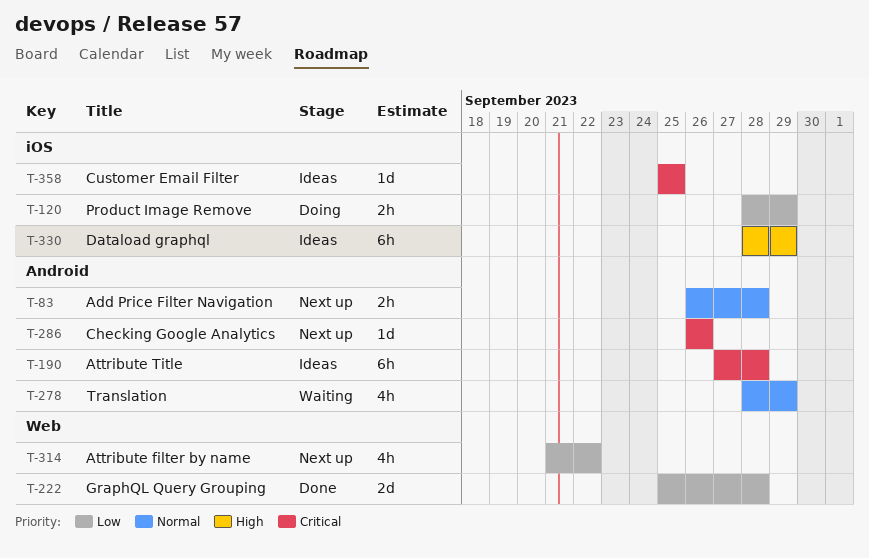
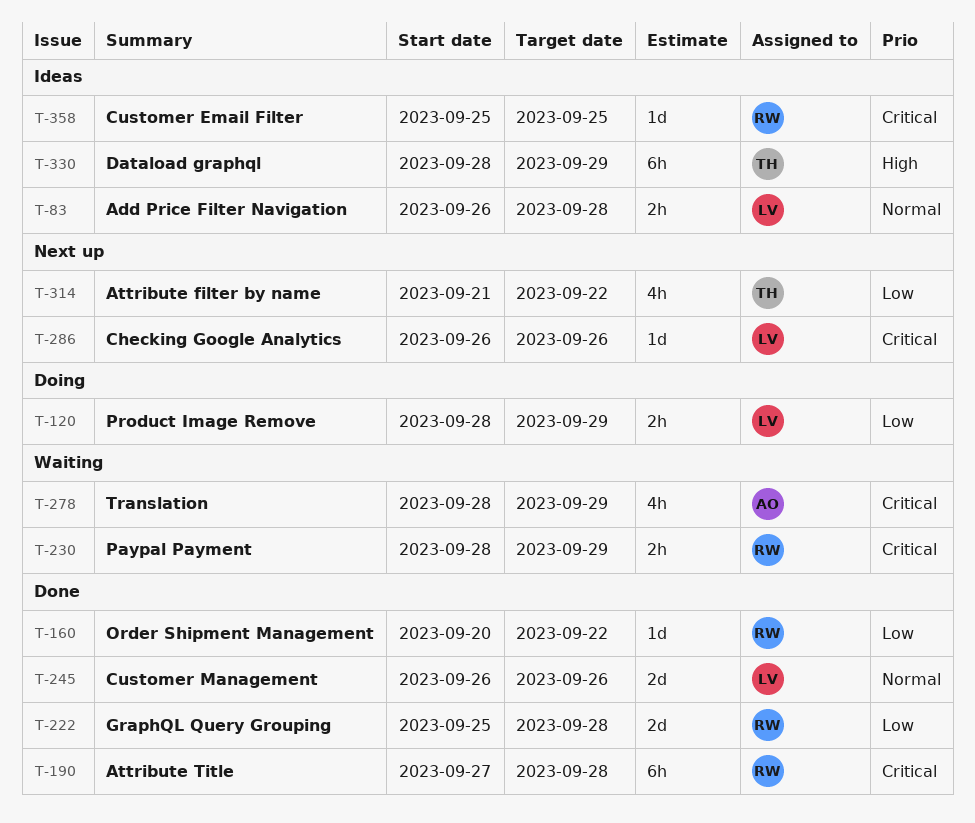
T-83, status: Next up -> Ideas
T-160: none -> present
T-190, status: Ideas -> Done
T-230: none -> present
T-245: none -> present
T-278, priority: Normal -> Critical

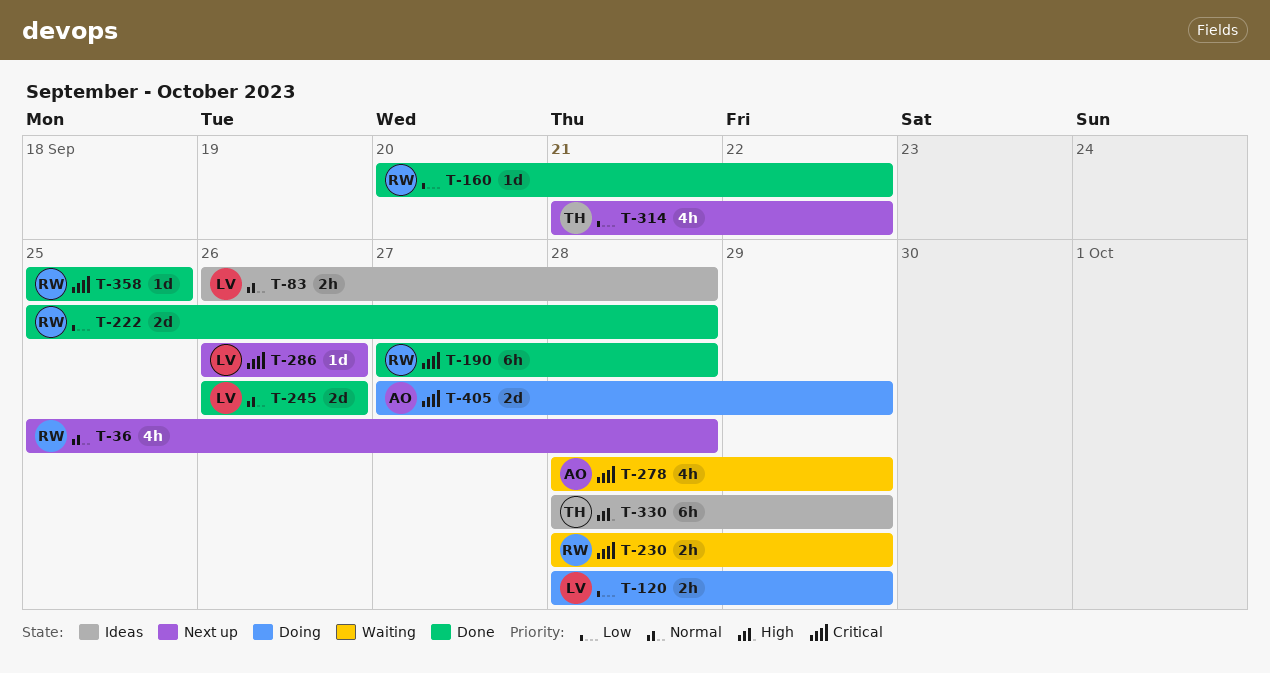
T-36: none -> present
T-358, status: Ideas -> Done
T-405: none -> present

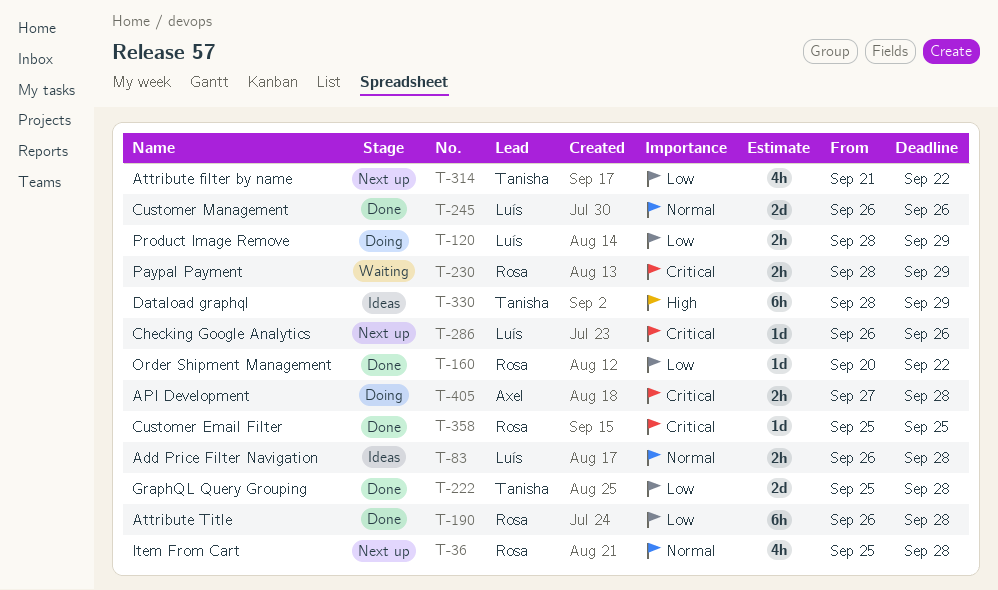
T-190, priority: Critical -> Low
T-190, start: Sep 27 -> Sep 26
T-222, owner: Rosa -> Tanisha
T-278: present -> none
T-405, estimate: 2d -> 2h
T-405, due: Sep 29 -> Sep 28

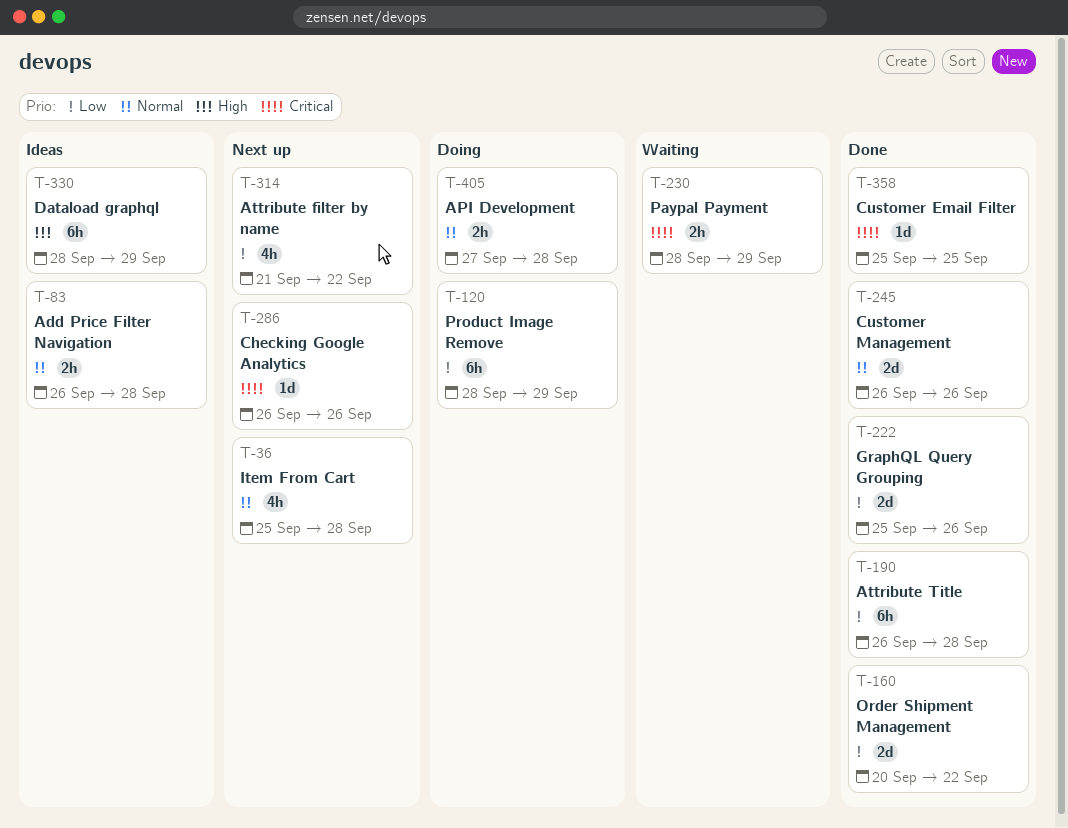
T-120, estimate: 2h -> 6h
T-160, estimate: 1d -> 2d
T-222, due: Sep 28 -> Sep 26
T-405, priority: Critical -> Normal

